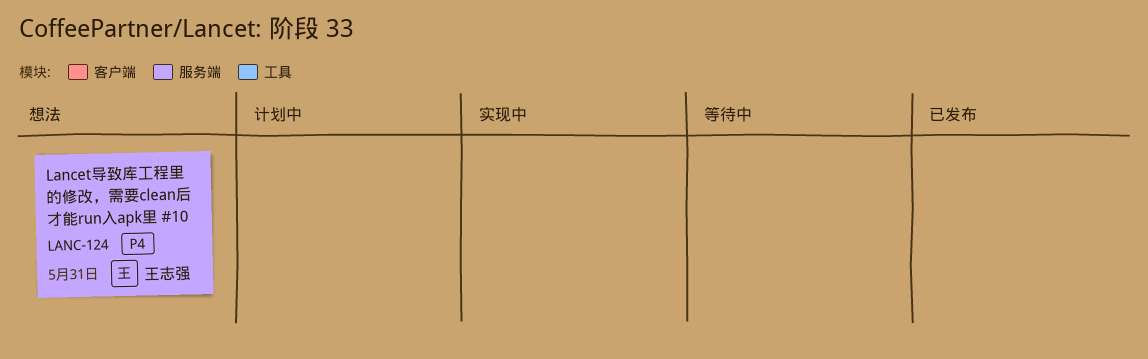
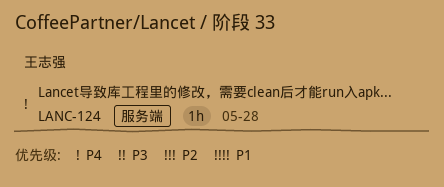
LANC-124, due: May 31 -> May 28

